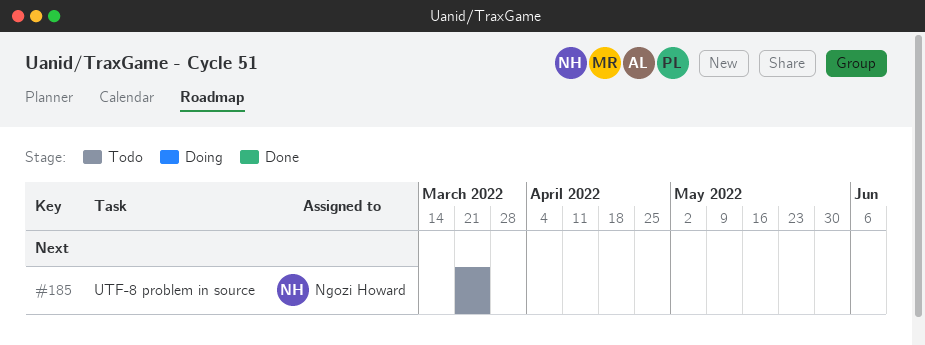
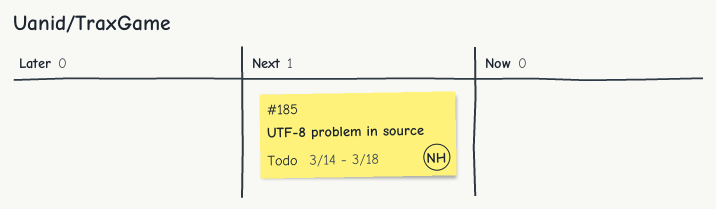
#185, start: Mar 21 -> Mar 14
#185, due: Mar 25 -> Mar 18

